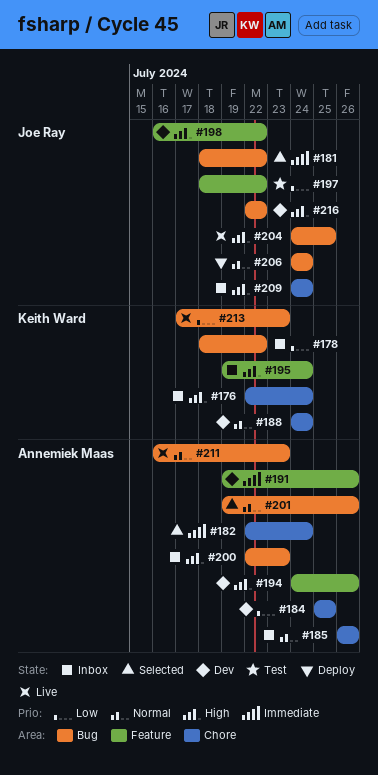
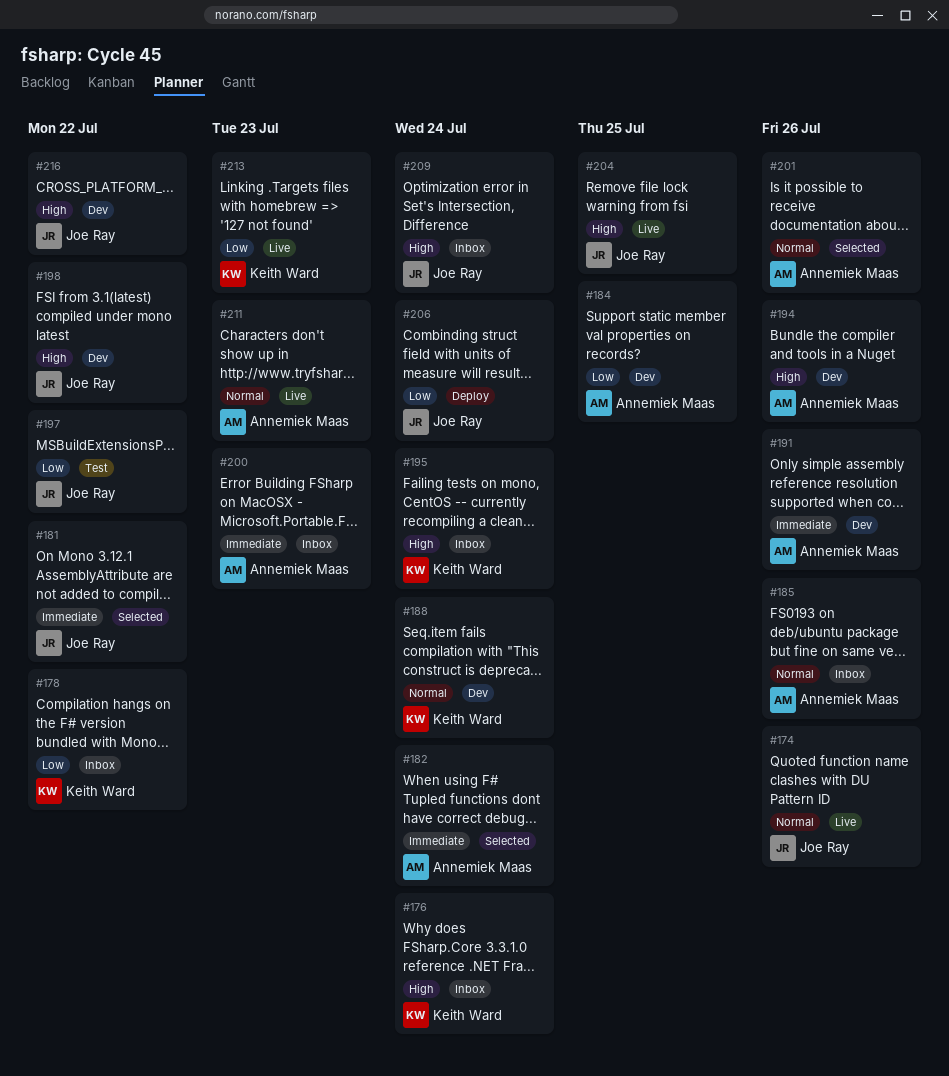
#174: none -> present
#200, priority: High -> Immediate
#206, priority: Normal -> Low

